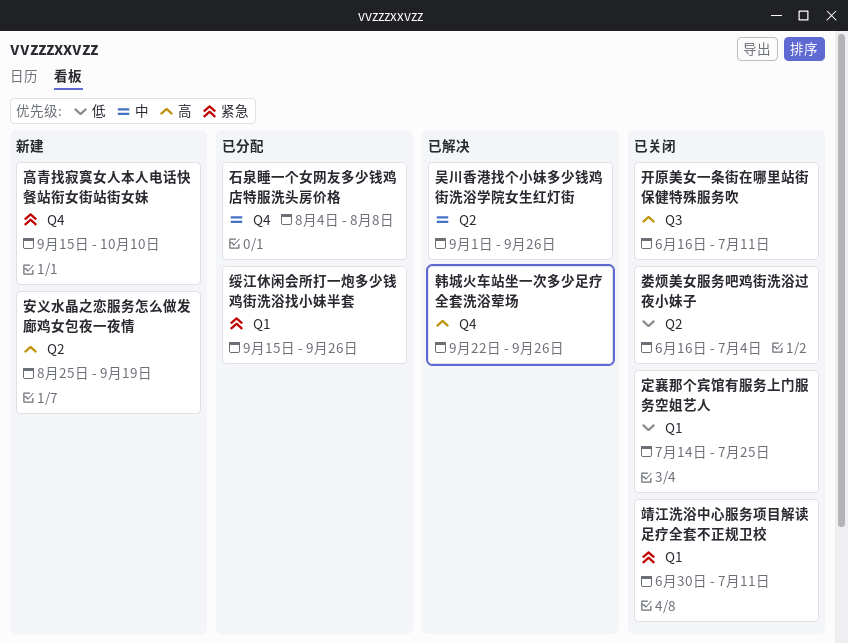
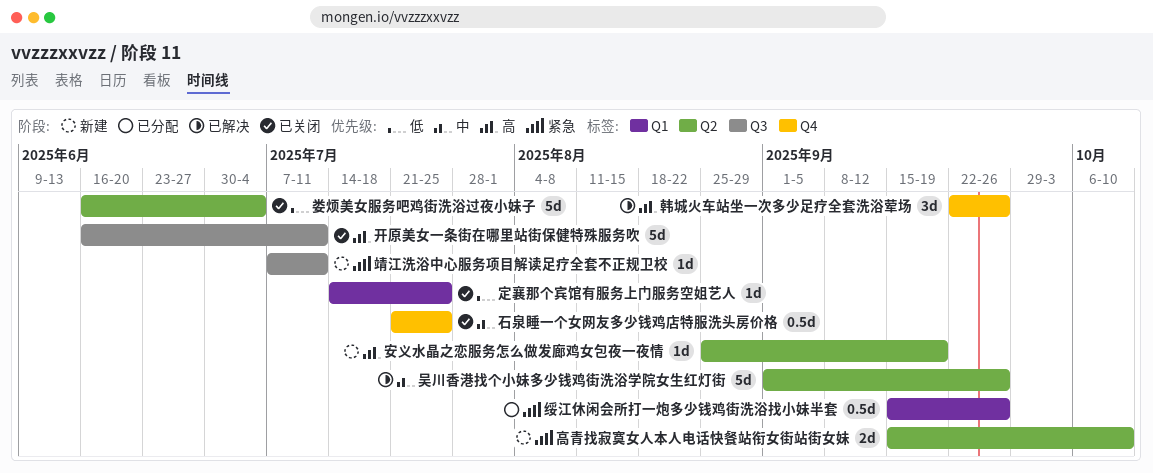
石泉睡一个女网友多少钱鸡店特服洗头房价格, status: 已分配 -> 已关闭
石泉睡一个女网友多少钱鸡店特服洗头房价格, start: Aug 4 -> Jul 21
石泉睡一个女网友多少钱鸡店特服洗头房价格, due: Aug 8 -> Jul 25
靖江洗浴中心服务项目解读足疗全套不正规卫校, status: 已关闭 -> 新建
靖江洗浴中心服务项目解读足疗全套不正规卫校, label: Q1 -> Q3
靖江洗浴中心服务项目解读足疗全套不正规卫校, start: Jun 30 -> Jul 7
高青找寂寞女人本人电话快餐站衔女街站街女妹, label: Q4 -> Q2

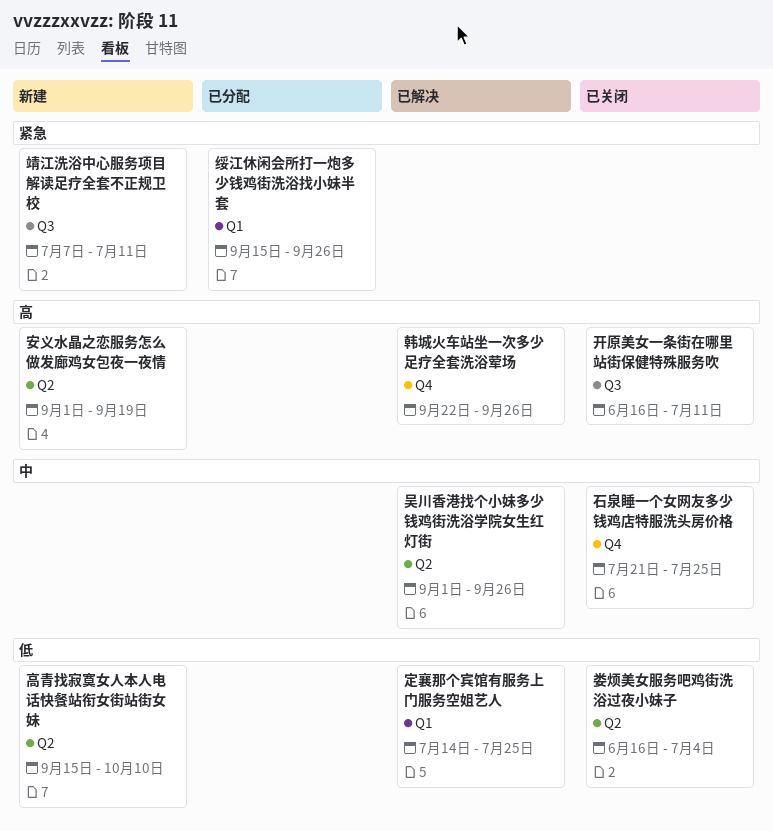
安义水晶之恋服务怎么做发廊鸡女包夜一夜情, start: Aug 25 -> Sep 1
定襄那个宾馆有服务上门服务空姐艺人, status: 已关闭 -> 已解决
高青找寂寞女人本人电话快餐站衔女街站街女妹, priority: 紧急 -> 低

